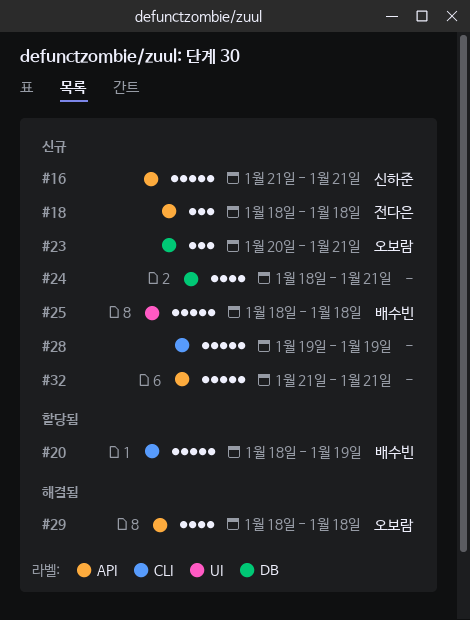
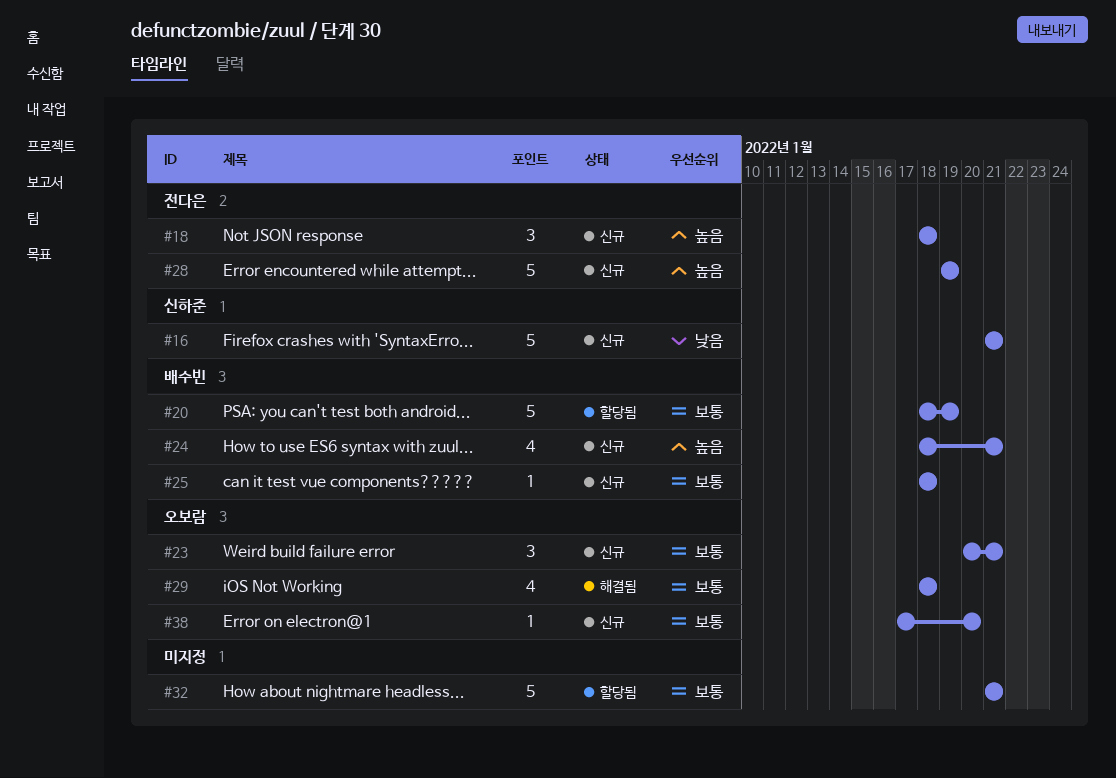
#24, owner: none -> 배수빈
#25, estimate: 5 -> 1
#28, owner: none -> 전다은
#32, status: 신규 -> 할당됨
#38: none -> present

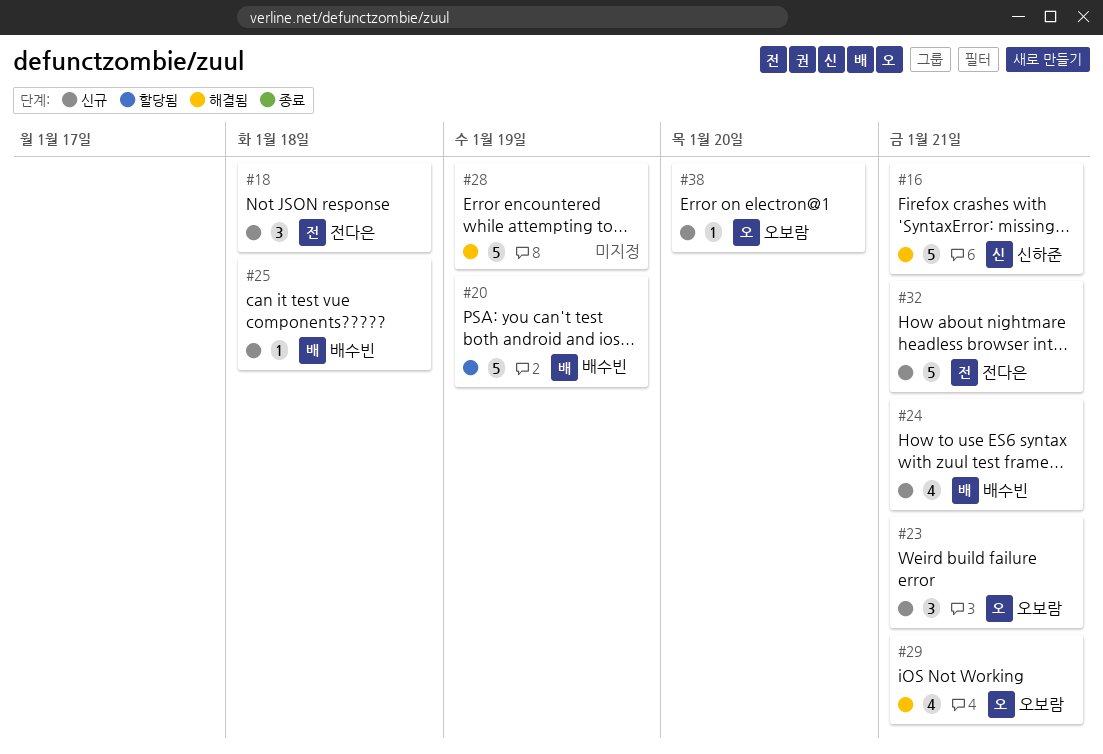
#16, status: 신규 -> 해결됨
#28, status: 신규 -> 해결됨
#28, owner: 전다은 -> none
#29, due: Jan 18 -> Jan 21
#32, status: 할당됨 -> 신규
#32, owner: none -> 전다은

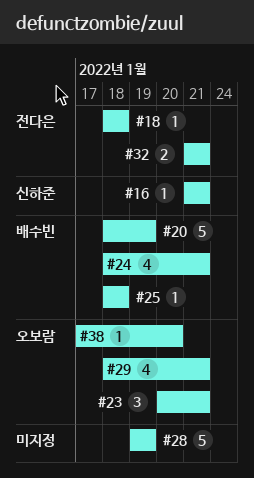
#16, estimate: 5 -> 1
#18, estimate: 3 -> 1
#32, estimate: 5 -> 2

